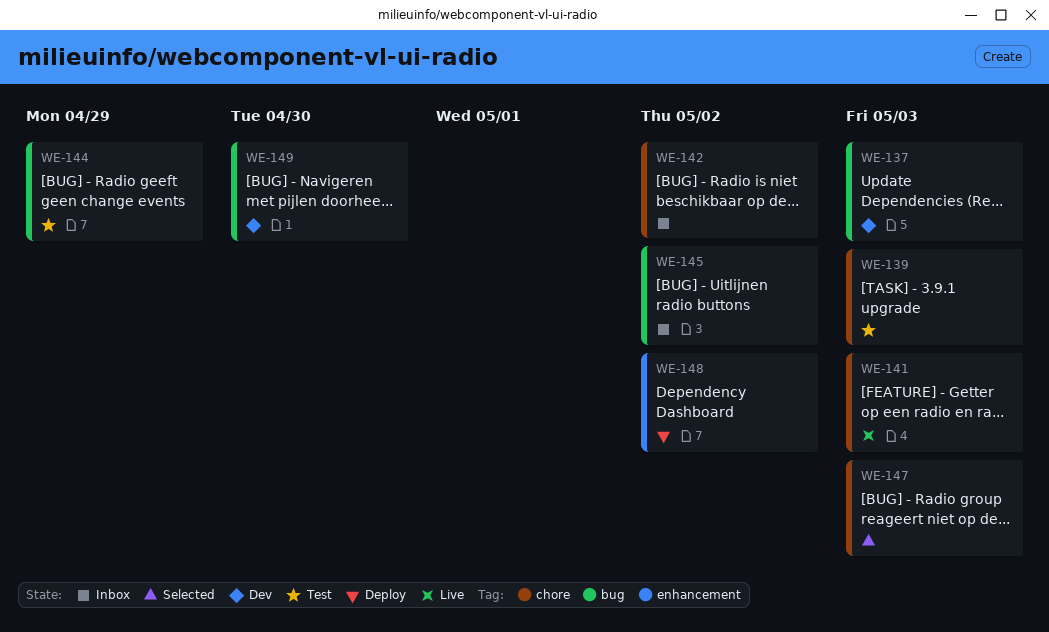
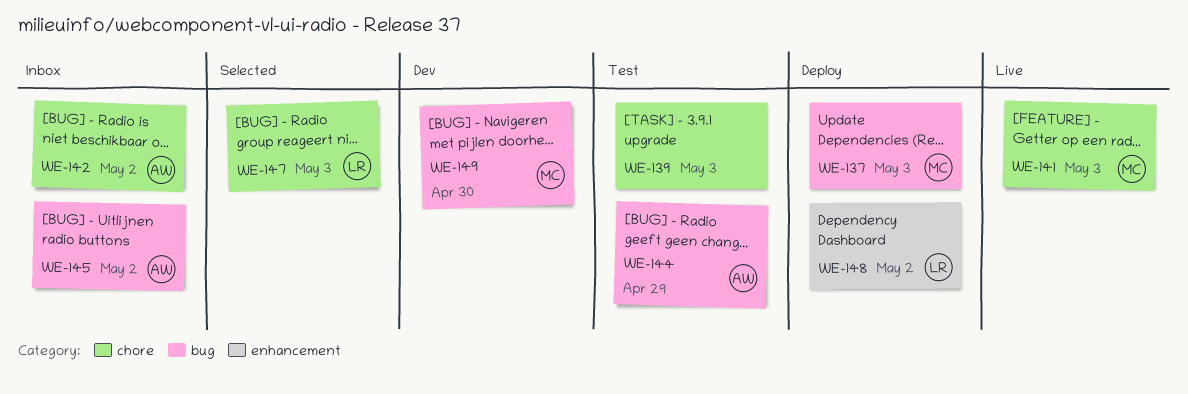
WE-137, status: Dev -> Deploy

